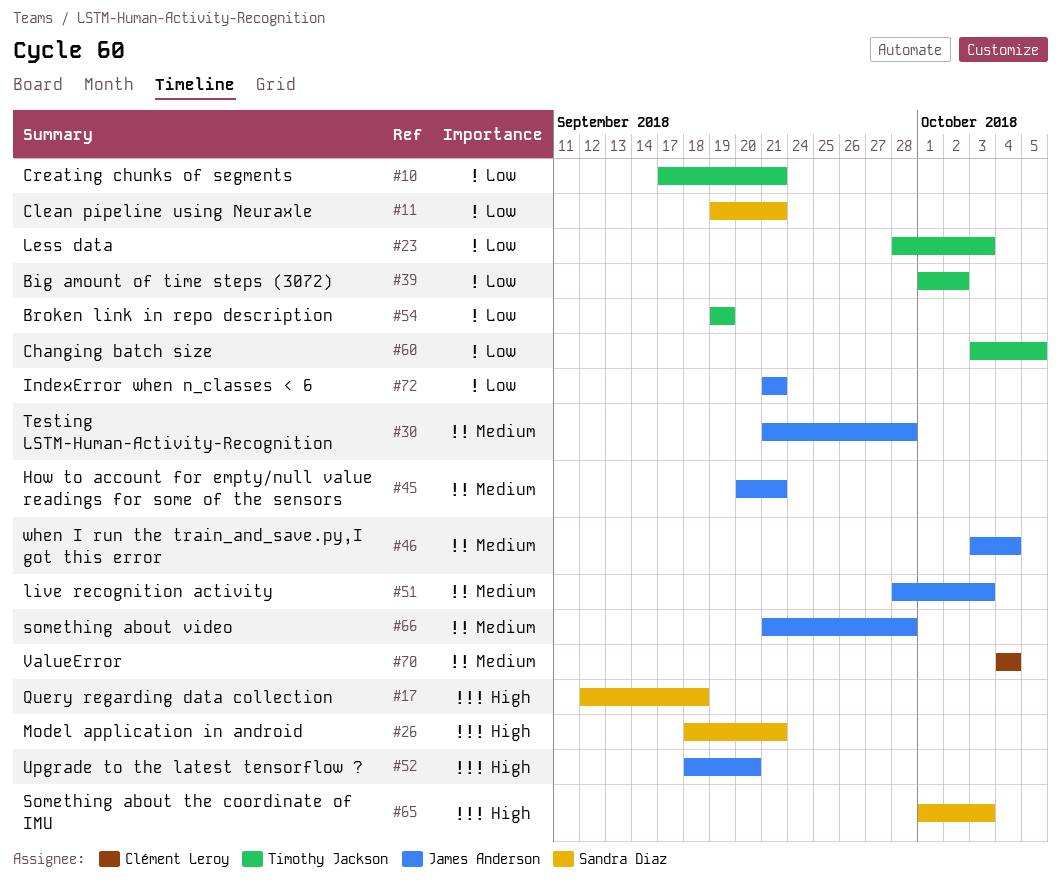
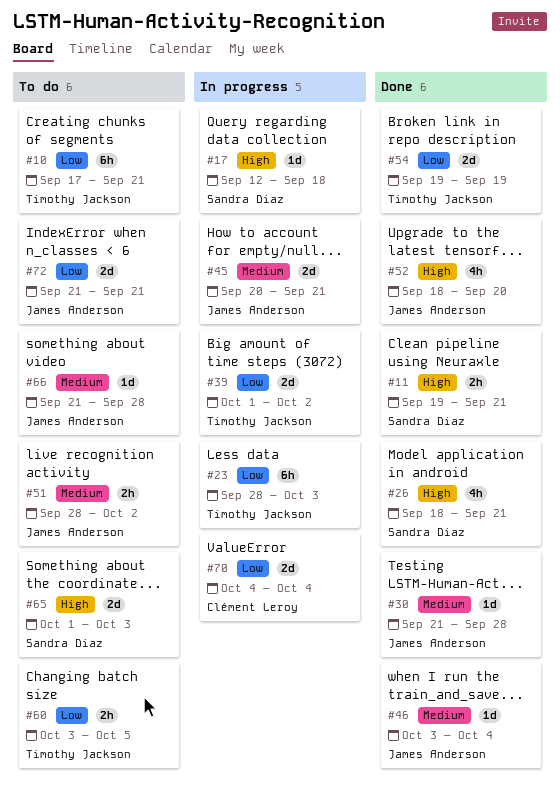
#11, priority: Low -> High
#51, due: Oct 3 -> Oct 2
#70, priority: Medium -> Low

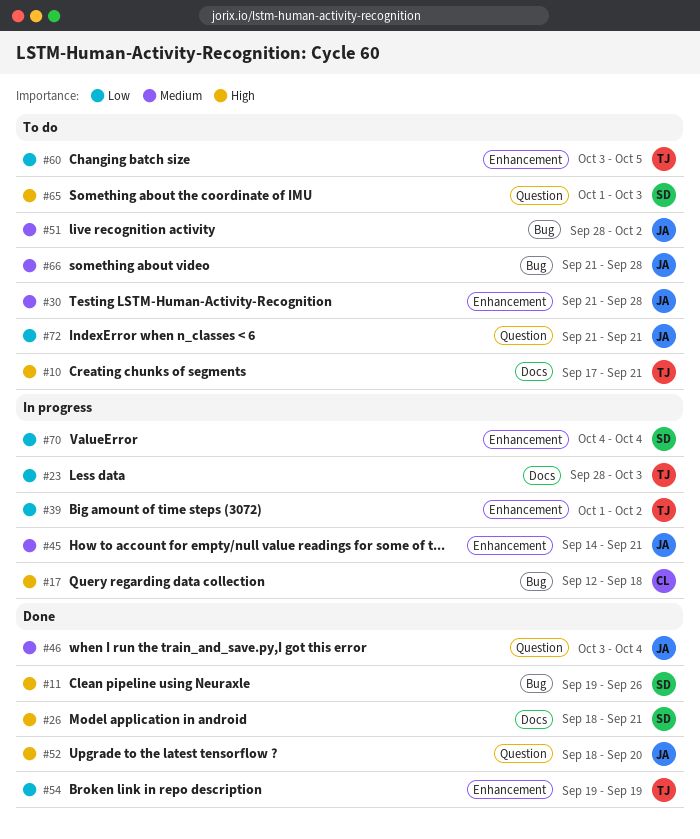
#10, priority: Low -> High
#11, due: Sep 21 -> Sep 26
#17, owner: Sandra Diaz -> Clément Leroy
#30, status: Done -> To do
#45, start: Sep 20 -> Sep 14
#70, owner: Clément Leroy -> Sandra Diaz

